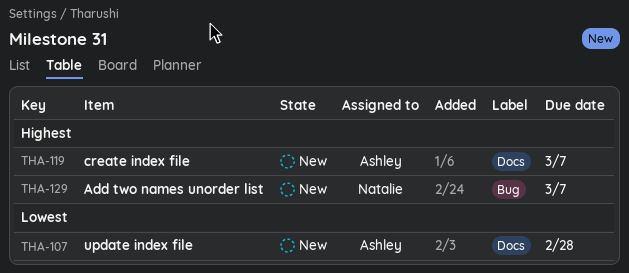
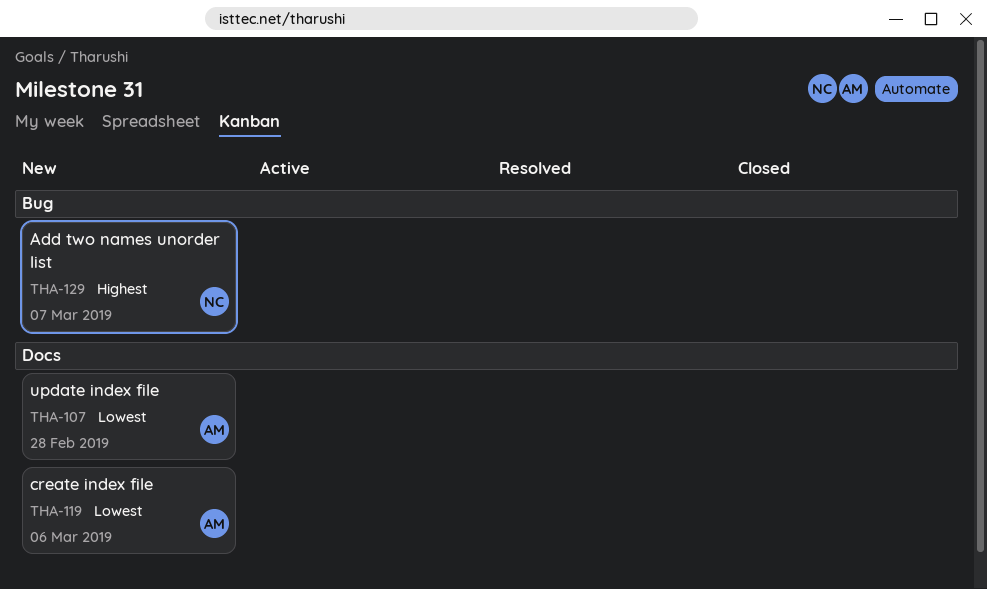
THA-119, priority: Highest -> Lowest
THA-119, due: Mar 7 -> Mar 6

